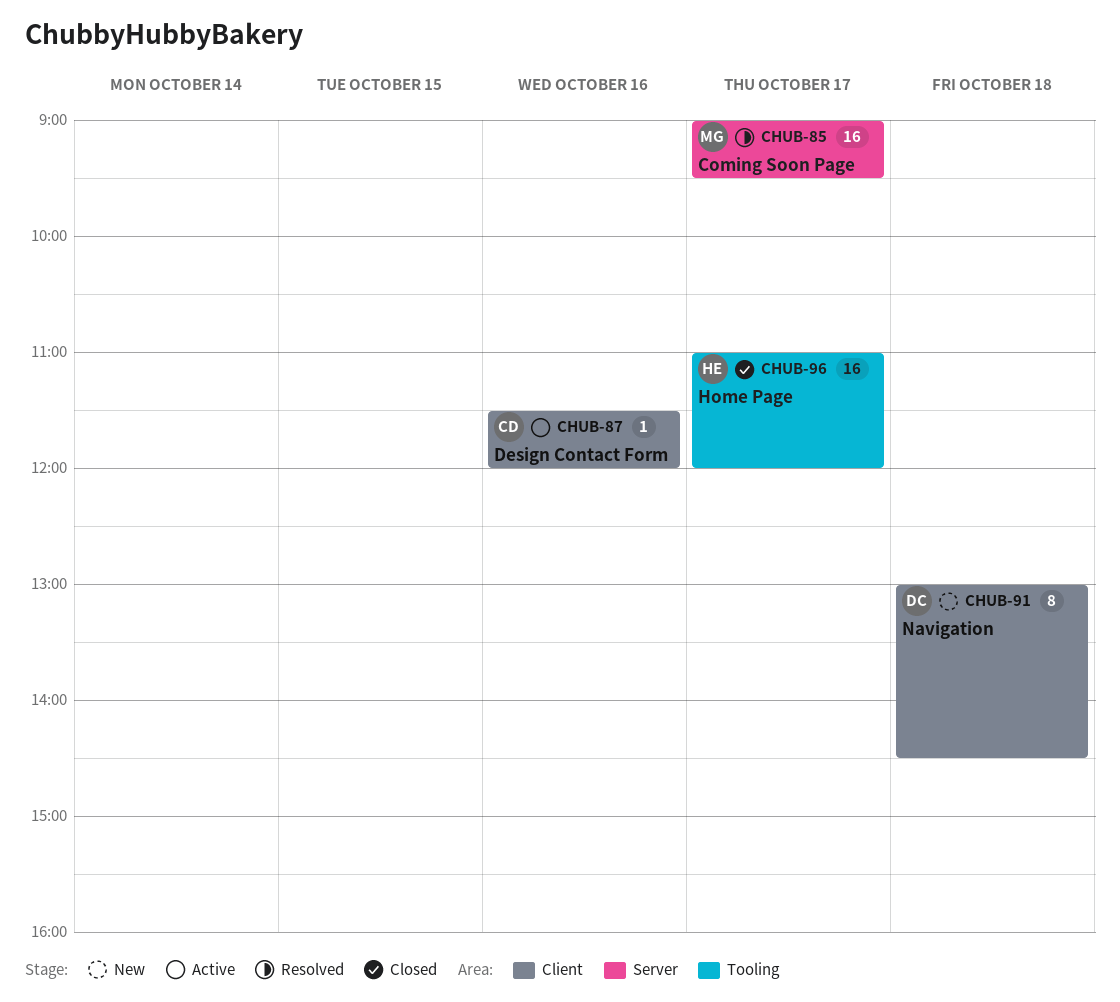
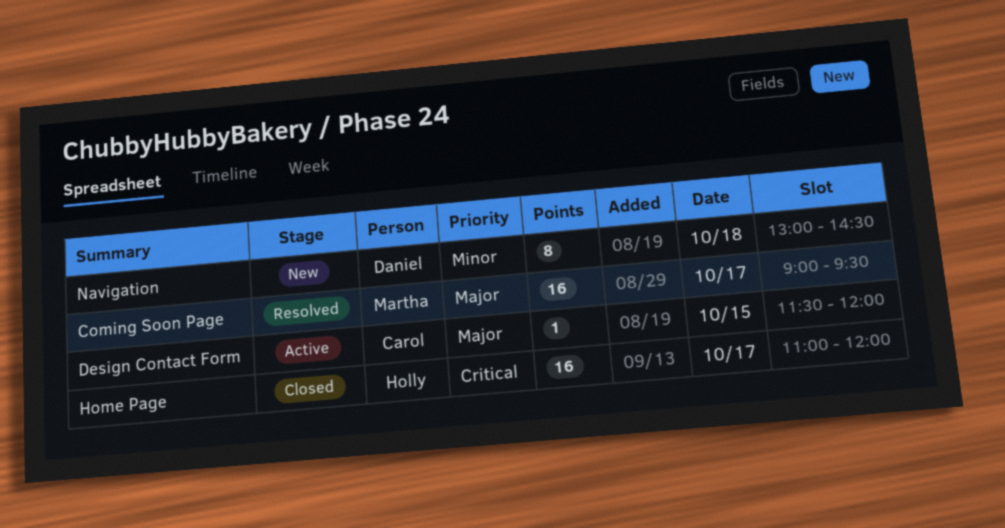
Design Contact Form, day: Oct 16 -> Oct 15

